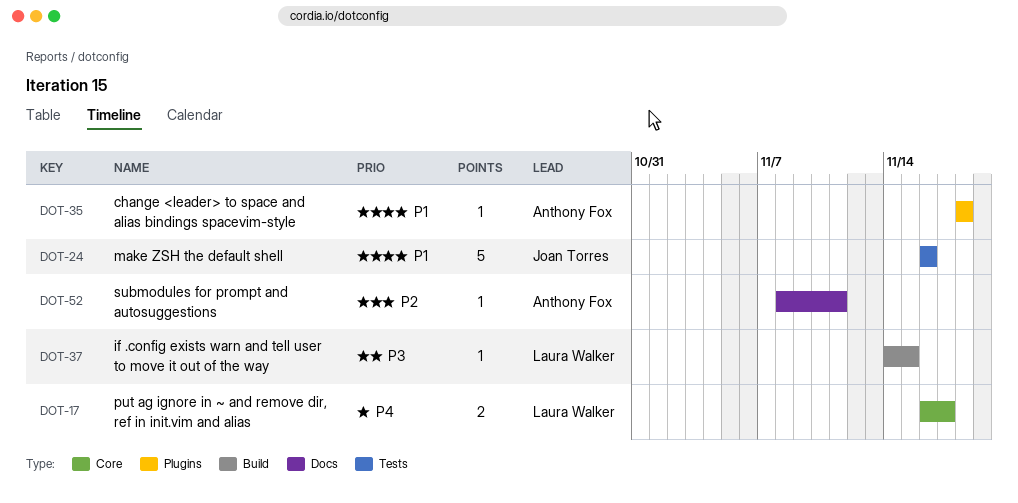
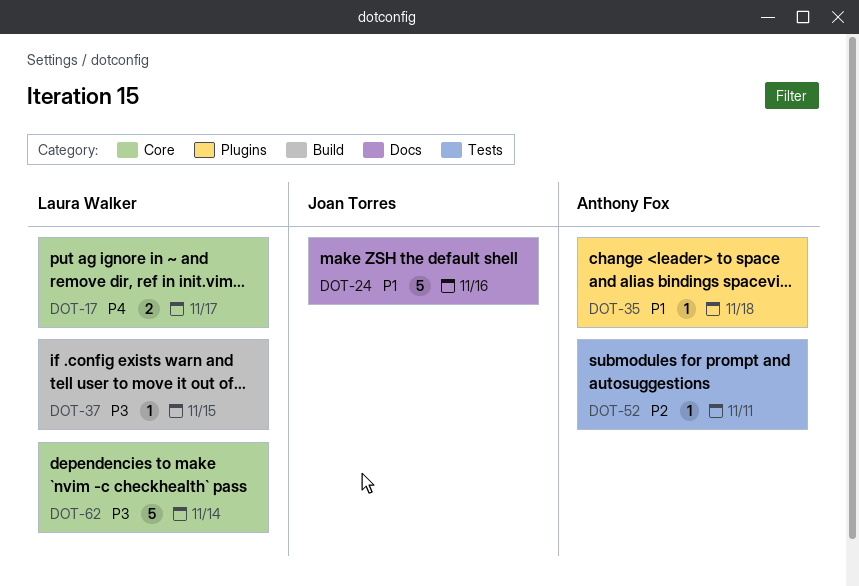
DOT-24, label: Tests -> Docs
DOT-52, label: Docs -> Tests
DOT-62: none -> present

